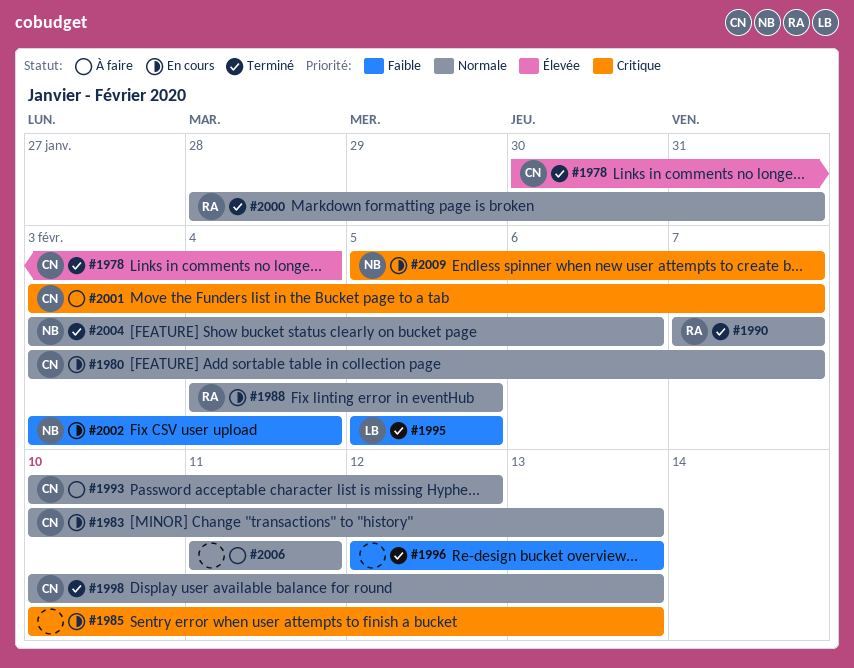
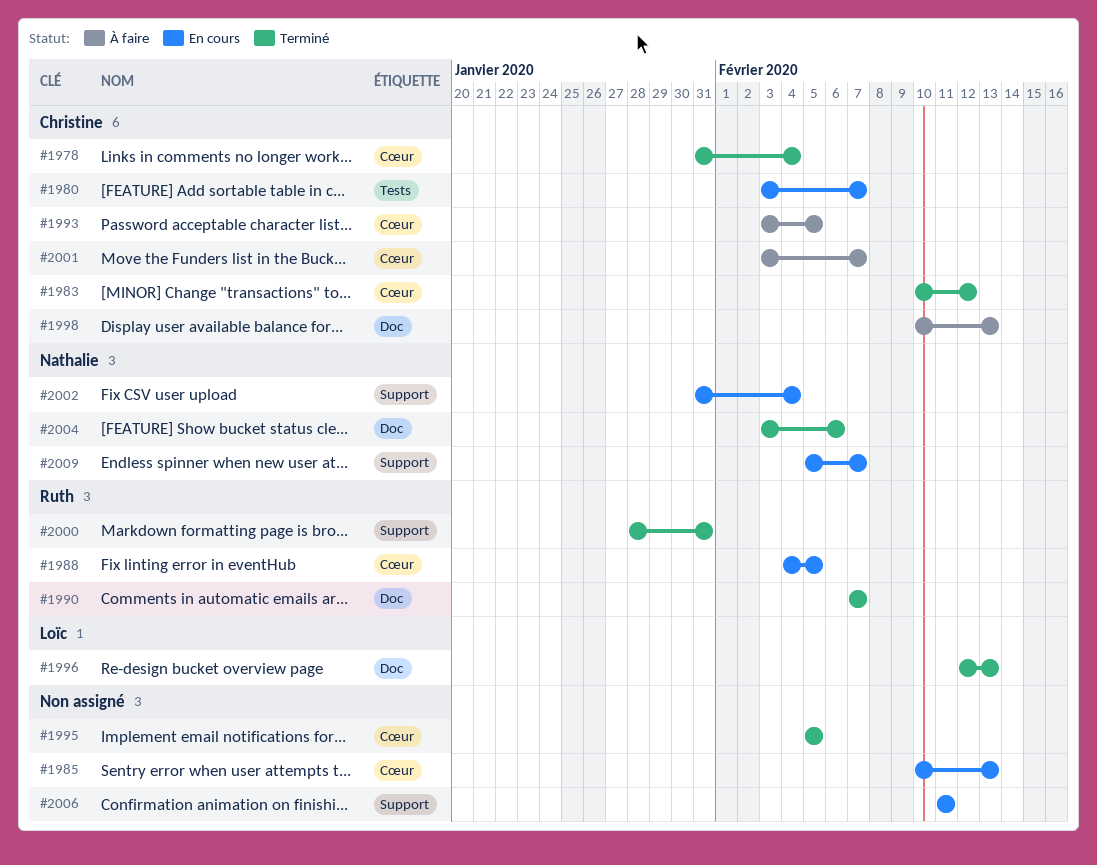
#1978, start: Jan 30 -> Jan 31
#1983, status: En cours -> Terminé
#1983, due: Feb 13 -> Feb 12
#1993, start: Feb 10 -> Feb 3
#1993, due: Feb 12 -> Feb 5
#1995, owner: Loïc -> none
#1996, owner: none -> Loïc
#1998, status: Terminé -> À faire
#2002, start: Feb 3 -> Jan 31
#2006, status: À faire -> En cours

